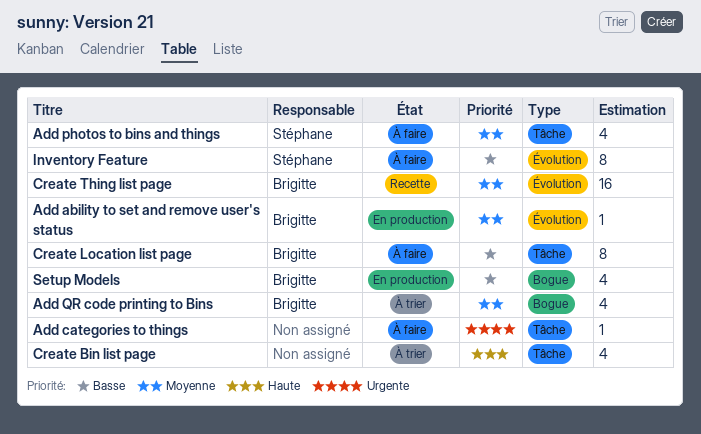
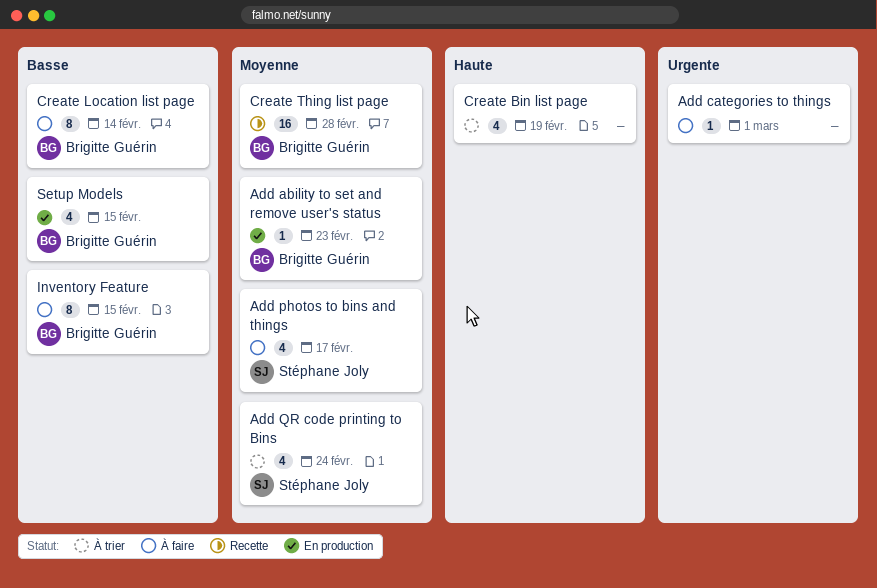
Add QR code printing to Bins, owner: Brigitte Guérin -> Stéphane Joly
Inventory Feature, owner: Stéphane Joly -> Brigitte Guérin

